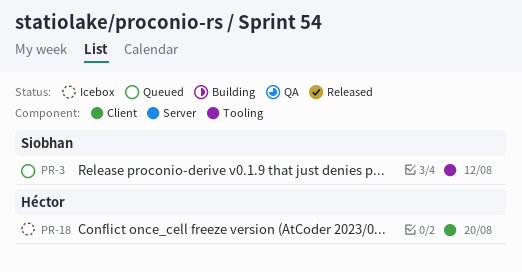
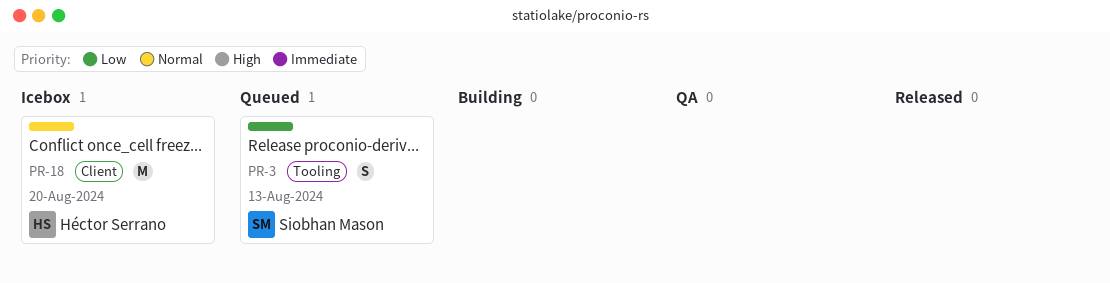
PR-3, due: Aug 12 -> Aug 13

